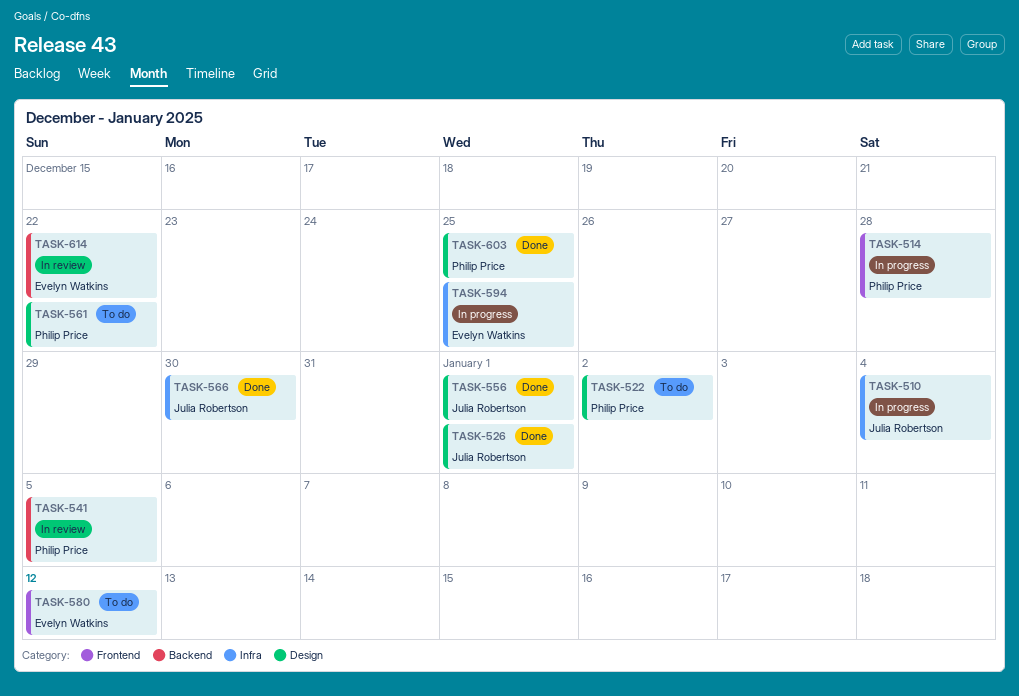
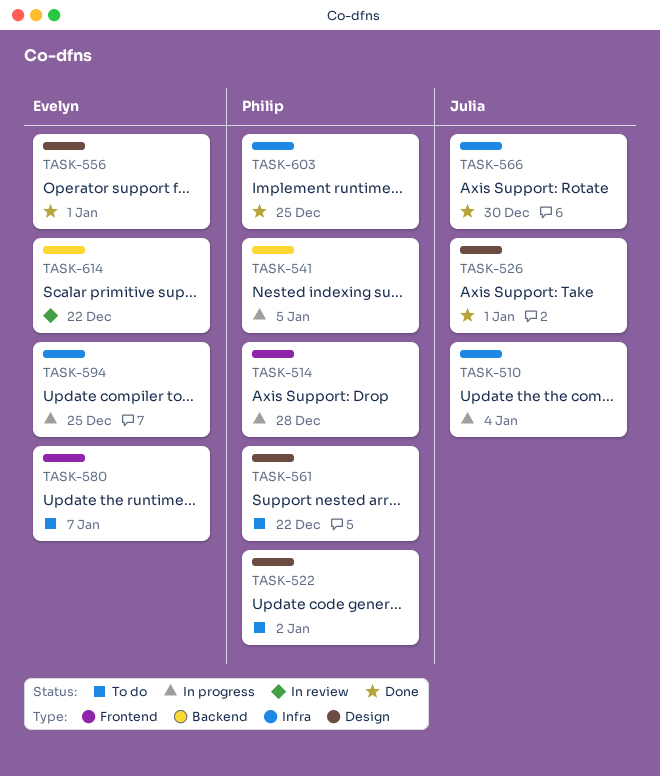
TASK-541, status: In review -> In progress
TASK-556, owner: Julia Robertson -> Evelyn Watkins
TASK-580, due: Jan 12 -> Jan 7
TASK-603, label: Design -> Infra

